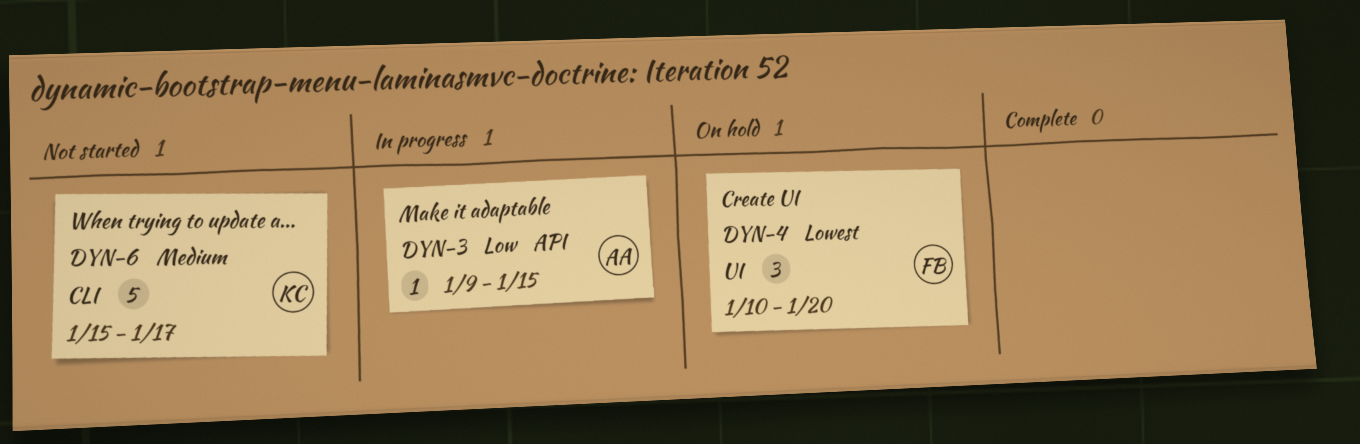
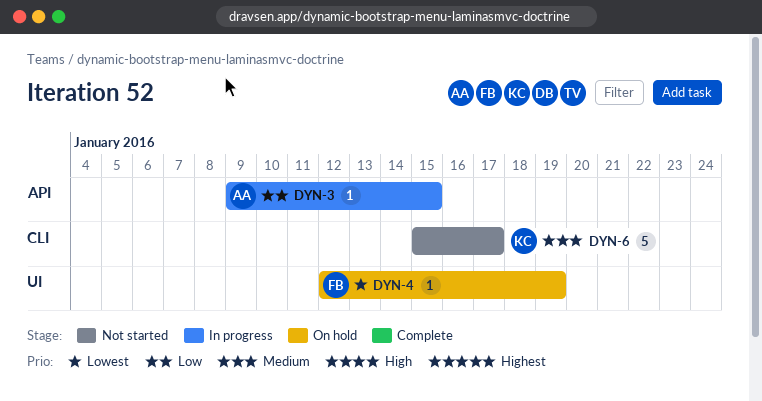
DYN-4, estimate: 3 -> 1
DYN-4, start: Jan 10 -> Jan 12
DYN-4, due: Jan 20 -> Jan 19

